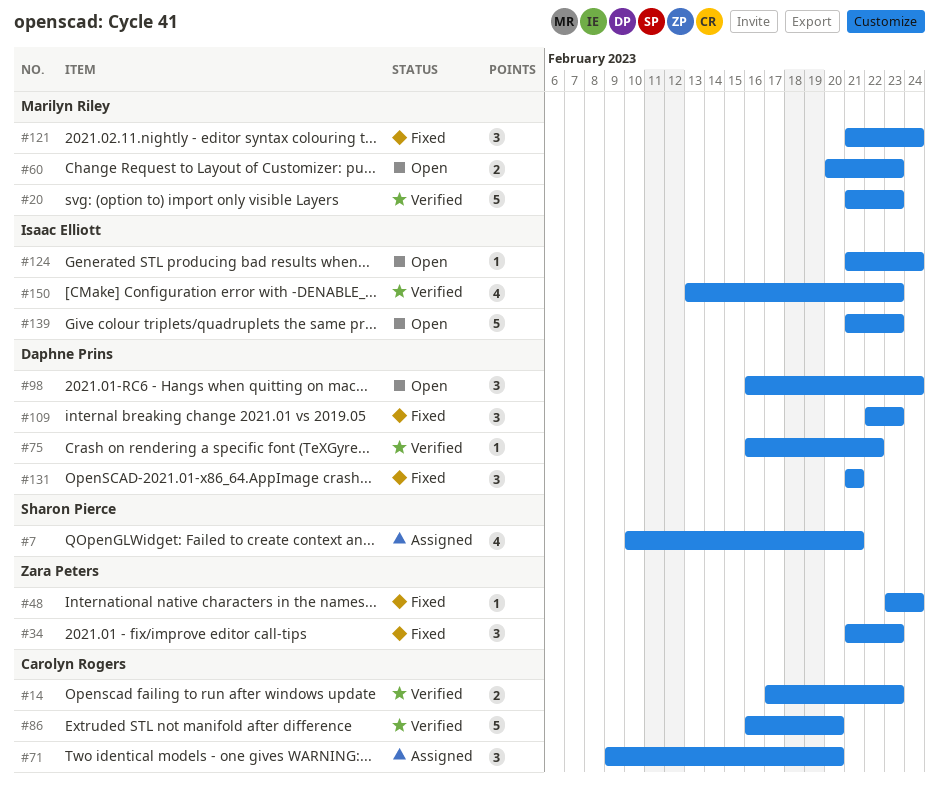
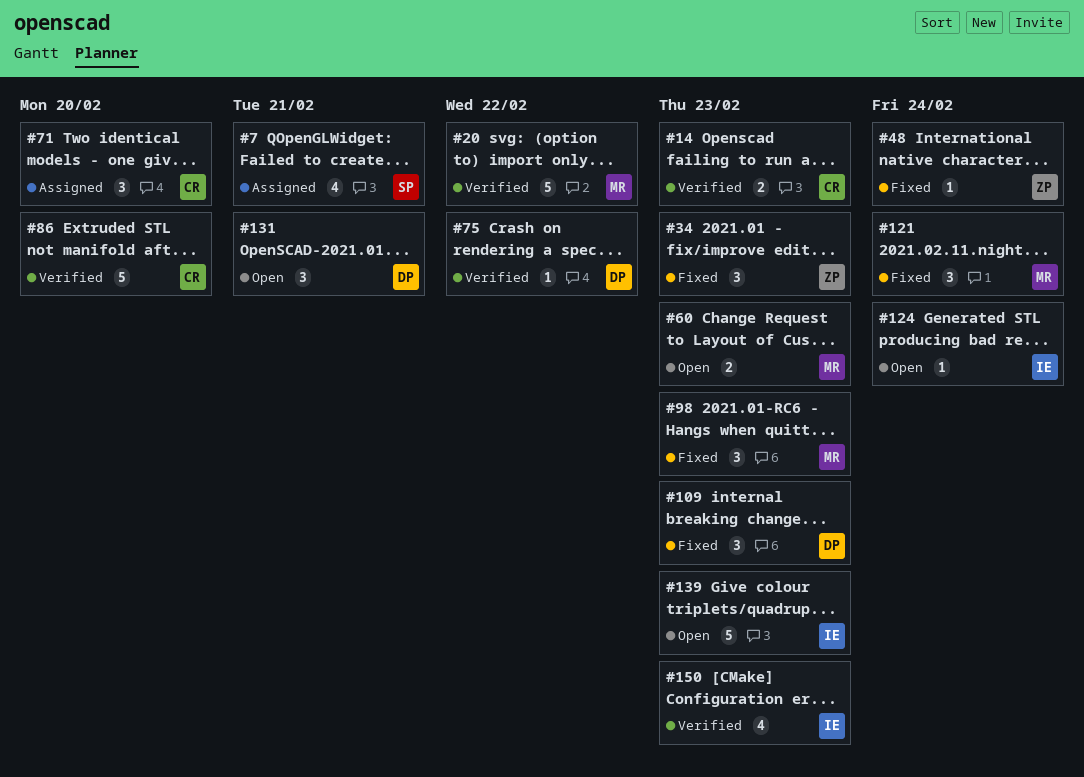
#20, due: Feb 23 -> Feb 22
#98, status: Open -> Fixed
#98, owner: Daphne Prins -> Marilyn Riley
#98, due: Feb 24 -> Feb 23
#131, status: Fixed -> Open

